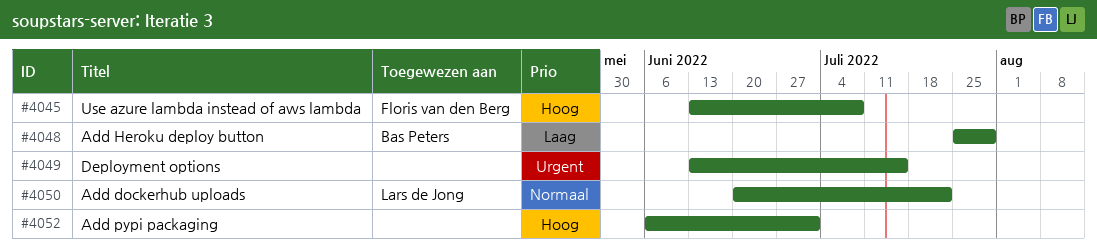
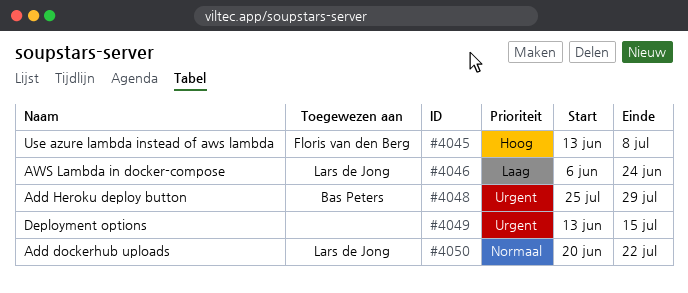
#4046: none -> present
#4048, priority: Laag -> Urgent
#4052: present -> none

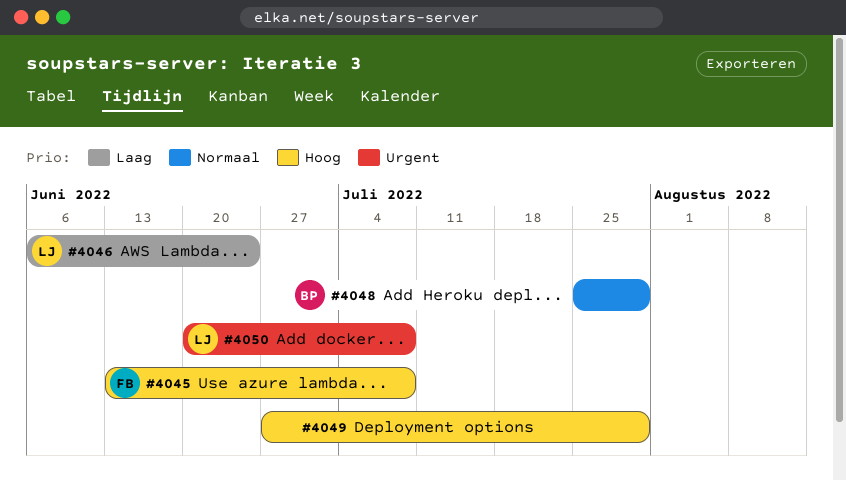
#4048, priority: Urgent -> Normaal
#4049, priority: Urgent -> Hoog
#4049, start: Jun 13 -> Jun 27
#4049, due: Jul 15 -> Jul 29
#4050, priority: Normaal -> Urgent
#4050, due: Jul 22 -> Jul 8

